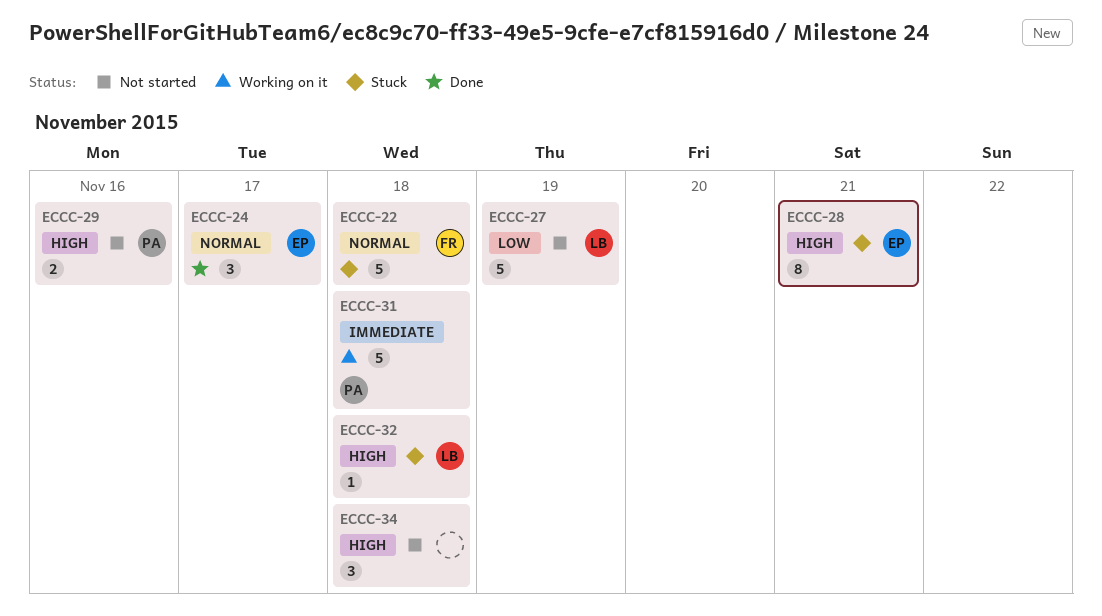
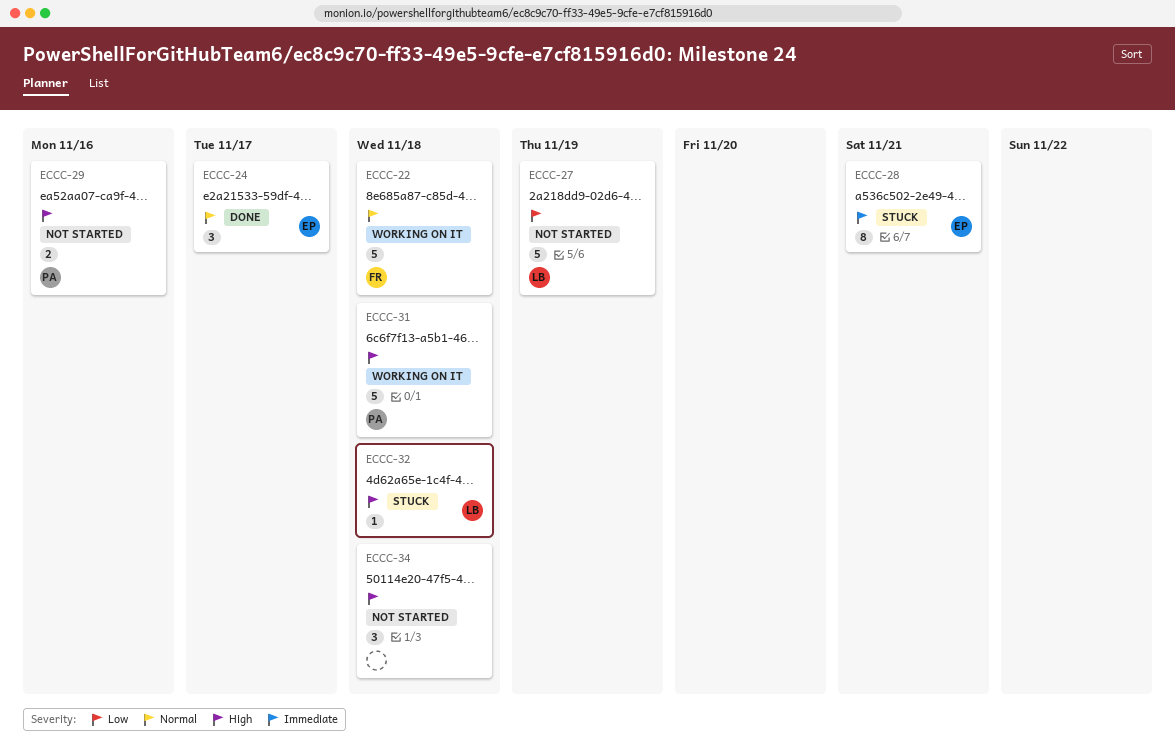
ECCC-22, status: Stuck -> Working on it
ECCC-28, priority: High -> Immediate
ECCC-31, priority: Immediate -> High

